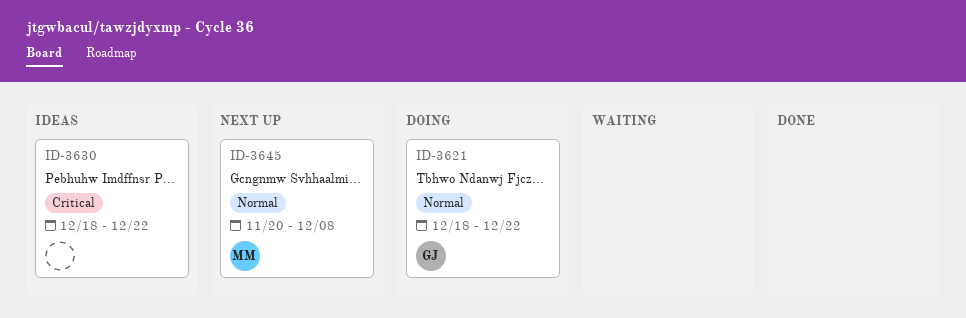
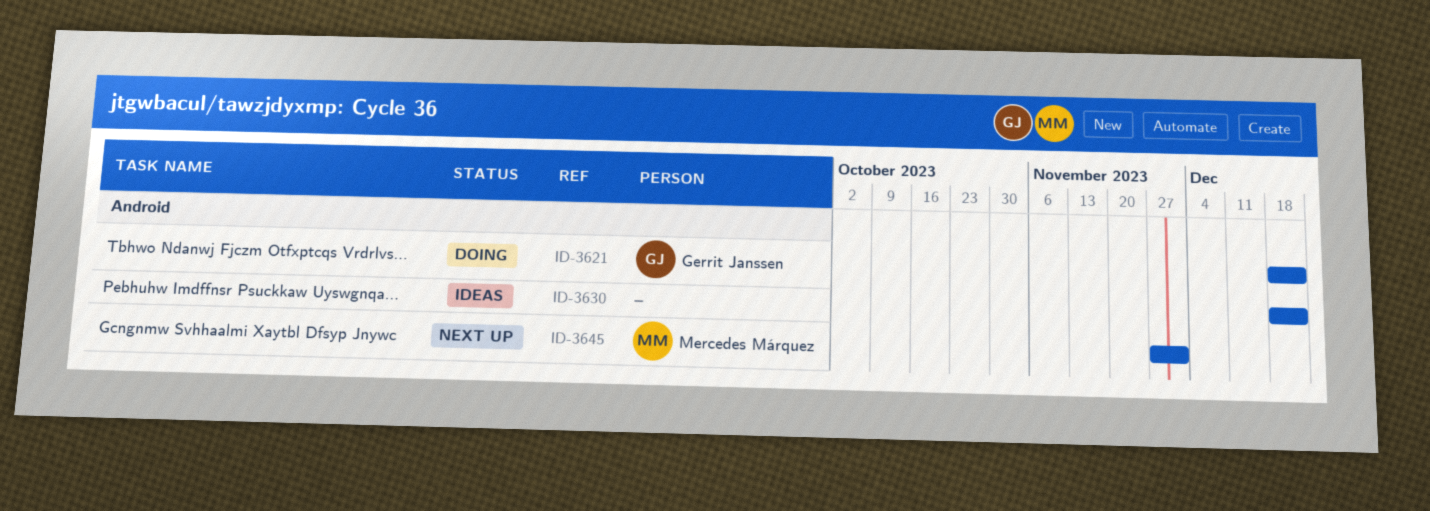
ID-3645, start: Nov 20 -> Nov 27
ID-3645, due: Dec 8 -> Dec 1

